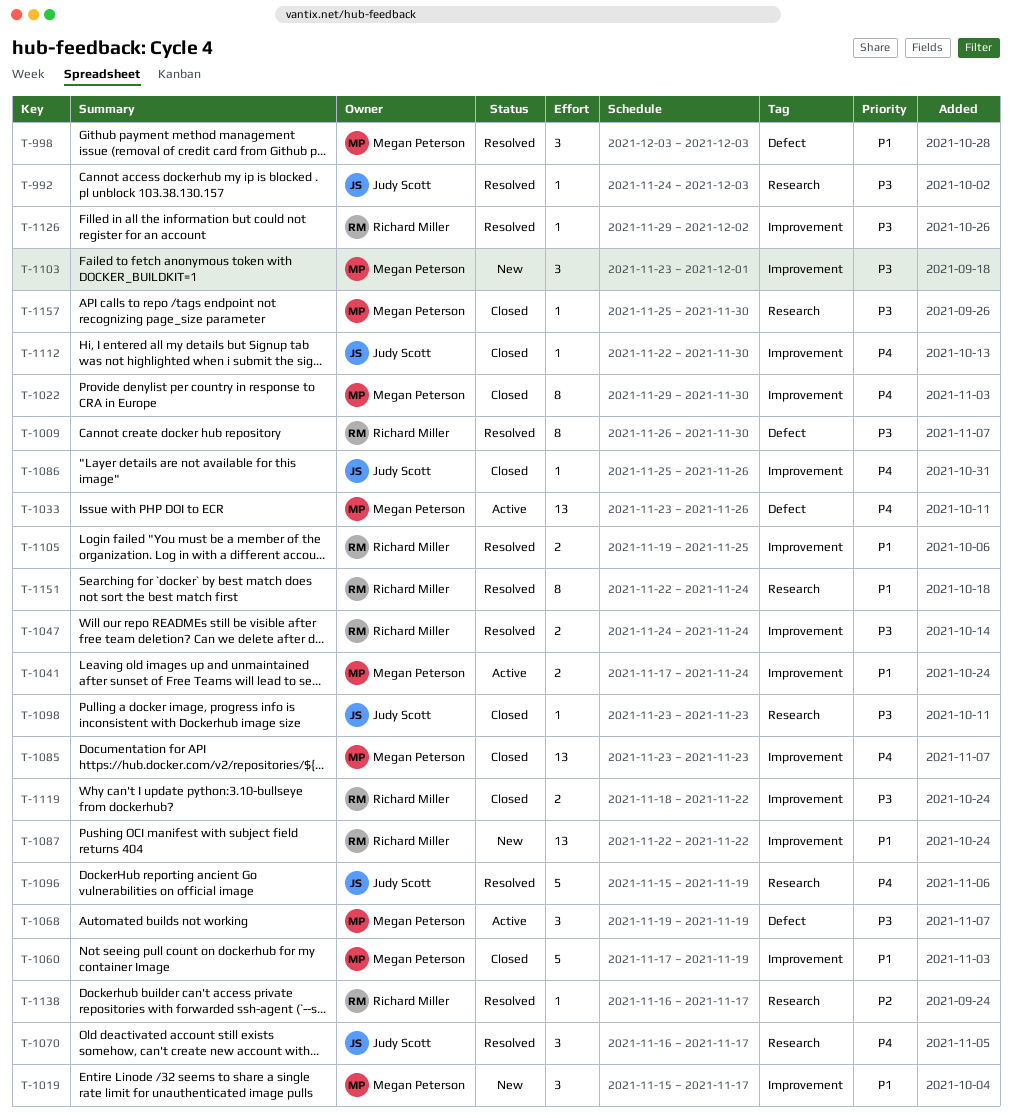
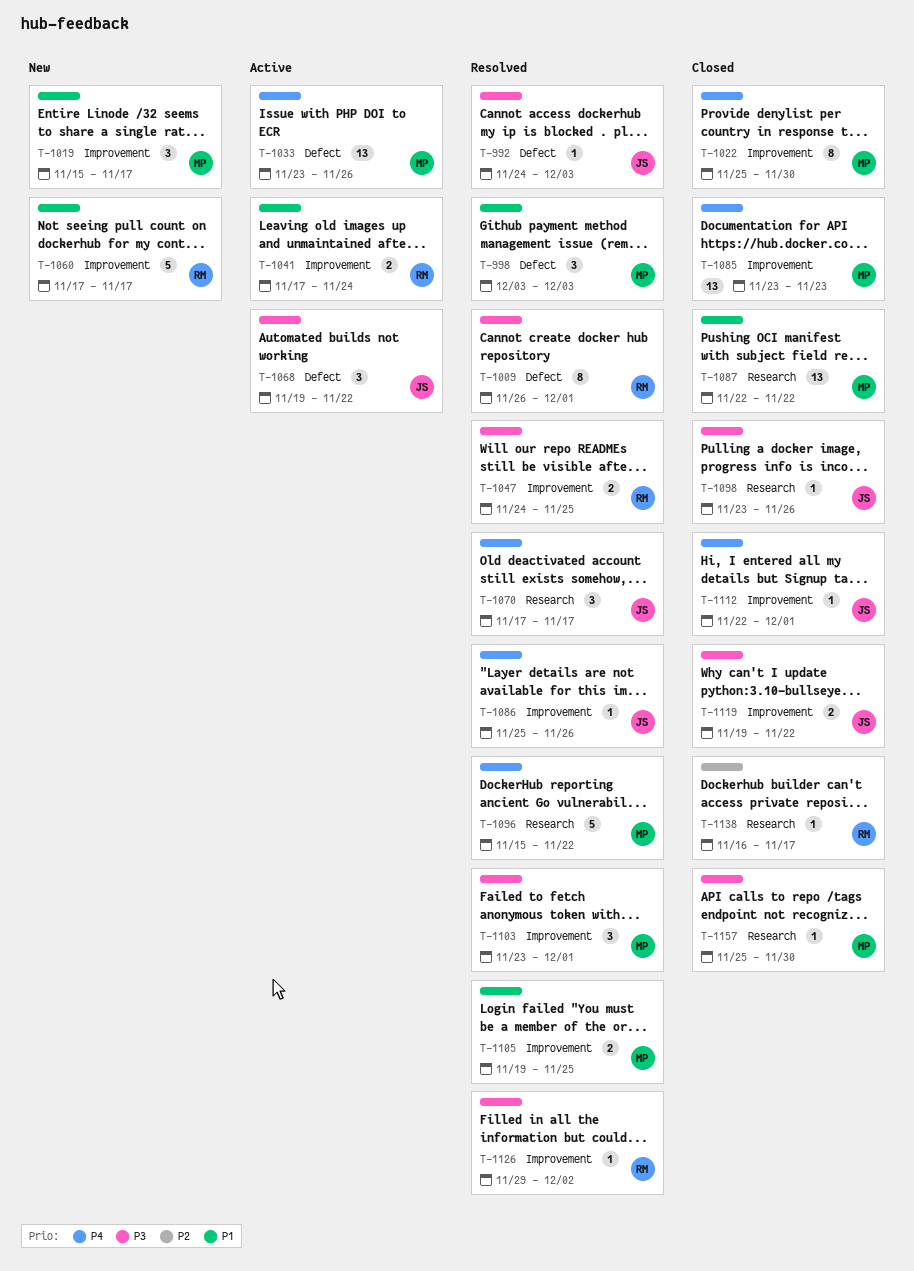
T-992, label: Research -> Defect
T-1009, due: Nov 30 -> Dec 1
T-1022, start: Nov 29 -> Nov 25
T-1041, owner: Megan Peterson -> Richard Miller
T-1047, due: Nov 24 -> Nov 25
T-1060, status: Closed -> New
T-1060, owner: Megan Peterson -> Richard Miller
T-1060, due: Nov 19 -> Nov 17
T-1068, owner: Megan Peterson -> Judy Scott
T-1068, due: Nov 19 -> Nov 22
T-1070, start: Nov 16 -> Nov 17
T-1086, status: Closed -> Resolved
T-1087, status: New -> Closed
T-1087, owner: Richard Miller -> Megan Peterson
T-1087, label: Improvement -> Research
T-1096, owner: Judy Scott -> Megan Peterson
T-1096, due: Nov 19 -> Nov 22
T-1098, due: Nov 23 -> Nov 26
T-1103, status: New -> Resolved
T-1105, owner: Richard Miller -> Megan Peterson
T-1112, due: Nov 30 -> Dec 1
T-1119, owner: Richard Miller -> Judy Scott
T-1119, start: Nov 18 -> Nov 19
T-1138, status: Resolved -> Closed
T-1151: present -> none

